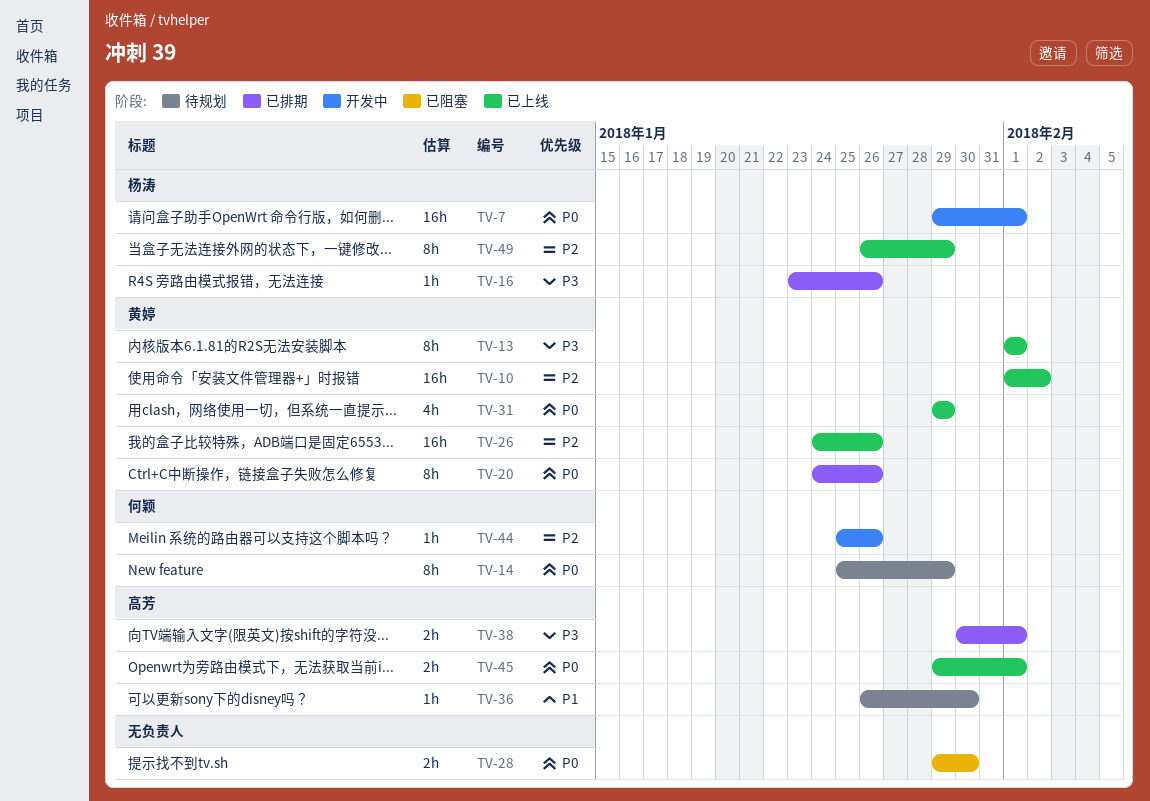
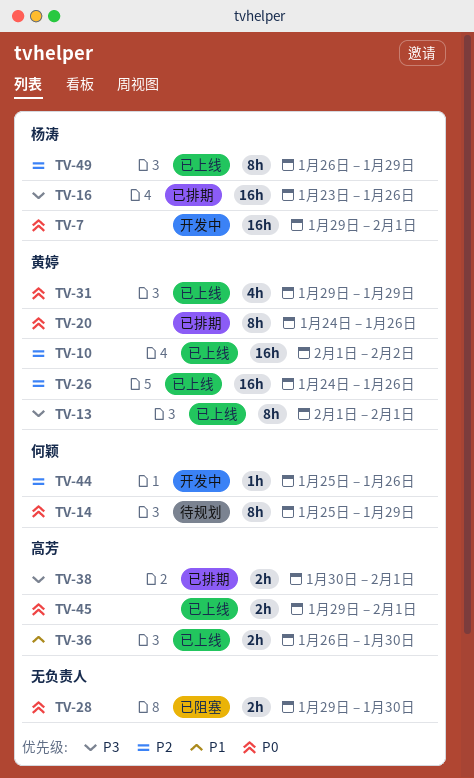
TV-16, estimate: 1h -> 16h
TV-36, status: 待规划 -> 已上线
TV-36, estimate: 1h -> 2h

